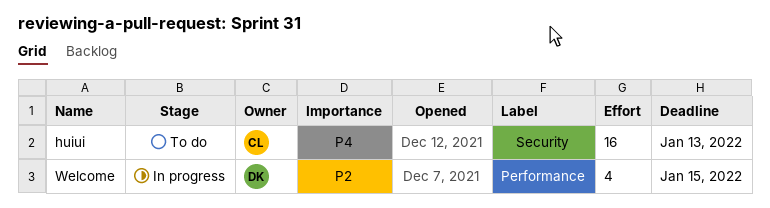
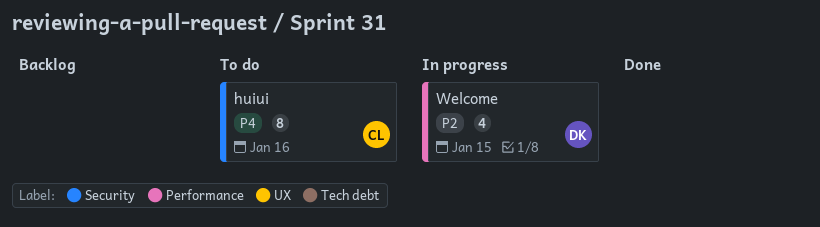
huiui, estimate: 16 -> 8
huiui, due: Jan 13 -> Jan 16

